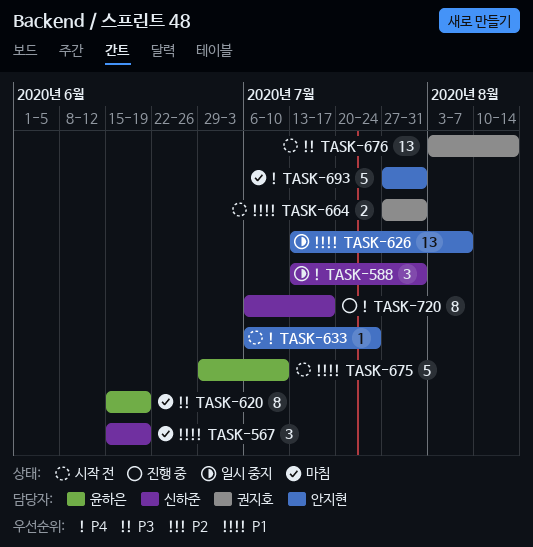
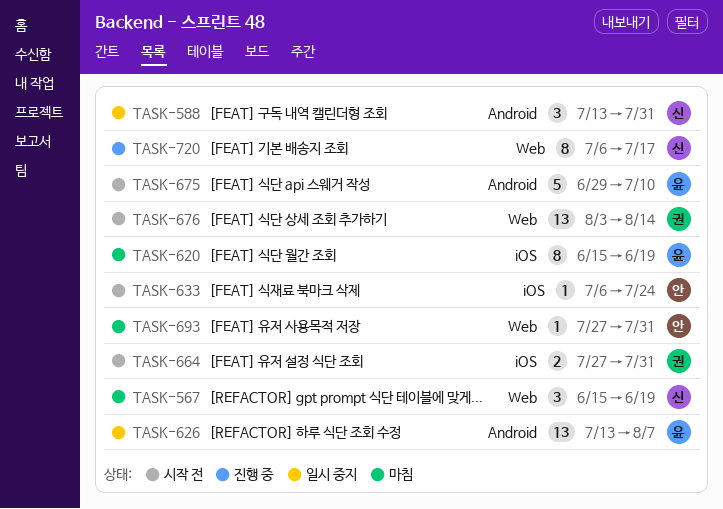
TASK-626, owner: 안지현 -> 윤하은
TASK-693, estimate: 5 -> 1

